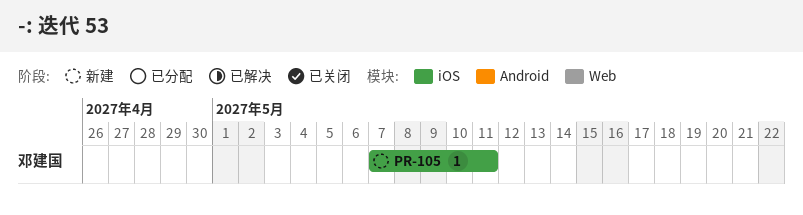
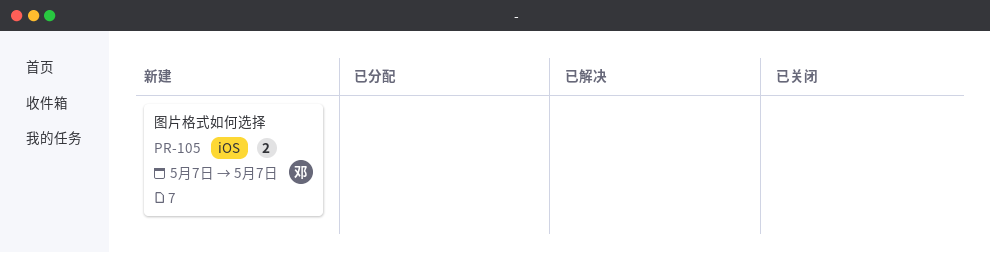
PR-105, estimate: 1 -> 2
PR-105, due: May 11 -> May 7

